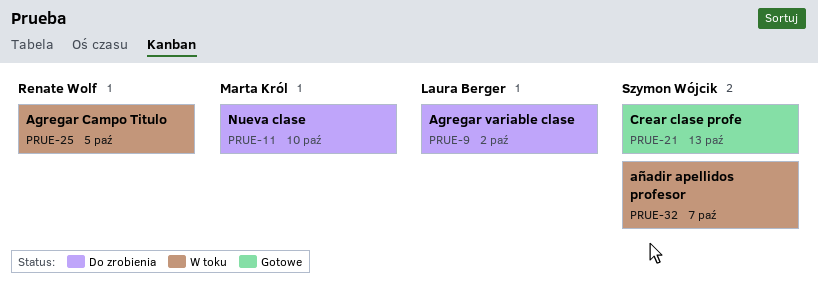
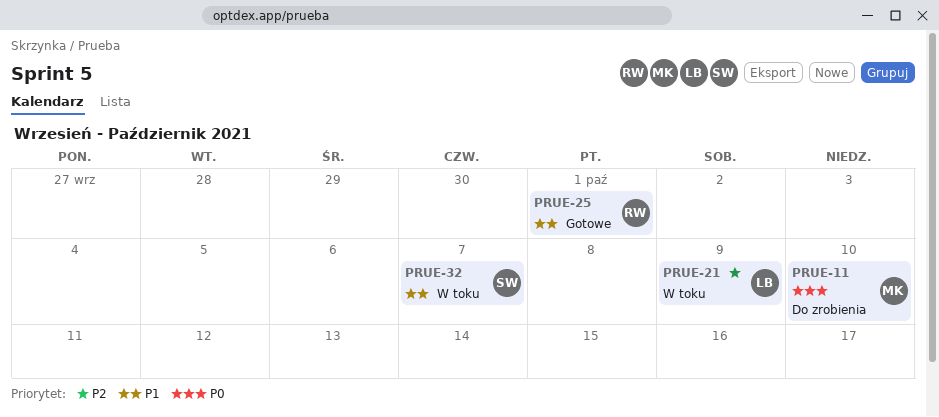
PRUE-9: present -> none
PRUE-21, status: Gotowe -> W toku
PRUE-21, owner: Szymon Wójcik -> Laura Berger
PRUE-21, due: Oct 13 -> Oct 9
PRUE-25, status: W toku -> Gotowe
PRUE-25, due: Oct 5 -> Oct 1

